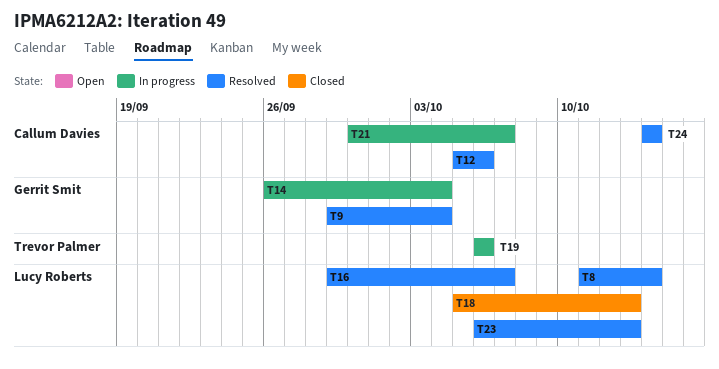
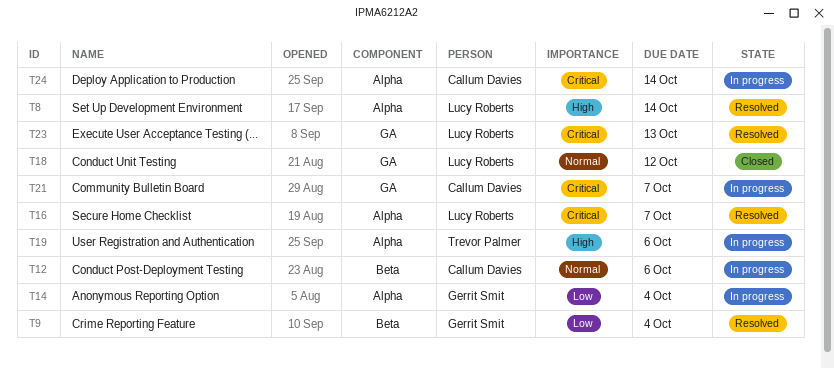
T12, status: Resolved -> In progress
T18, due: Oct 13 -> Oct 12
T24, status: Resolved -> In progress

